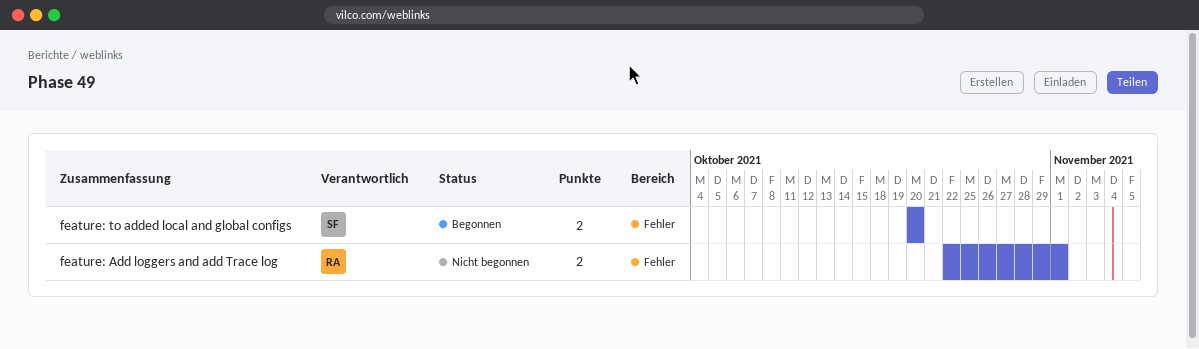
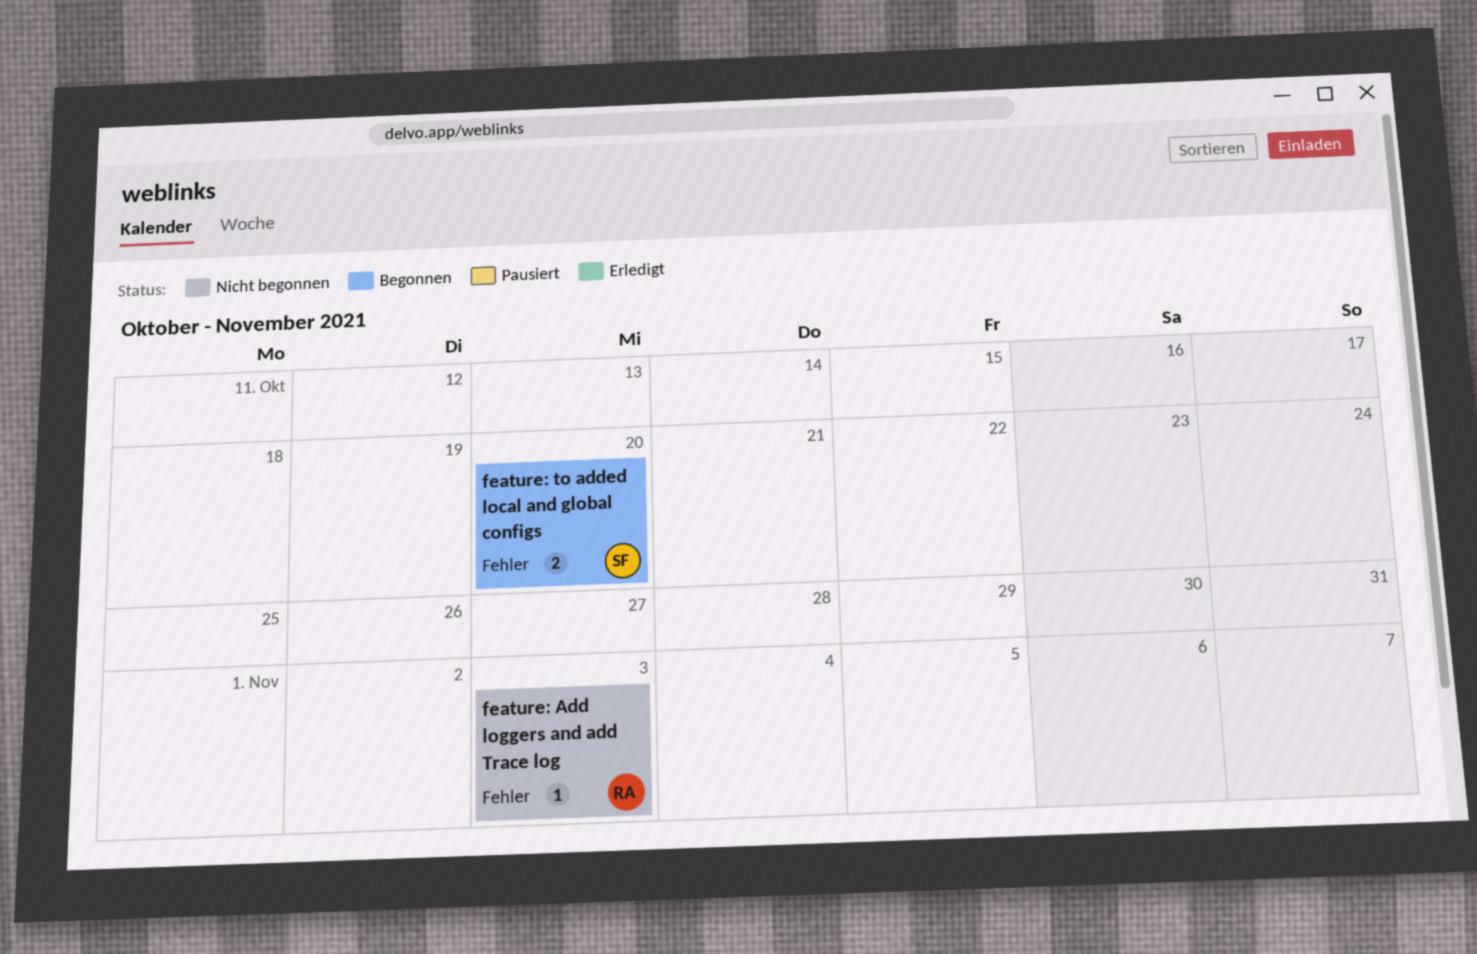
feature: Add loggers and add Trace log, estimate: 2 -> 1
feature: Add loggers and add Trace log, due: Nov 1 -> Nov 3

